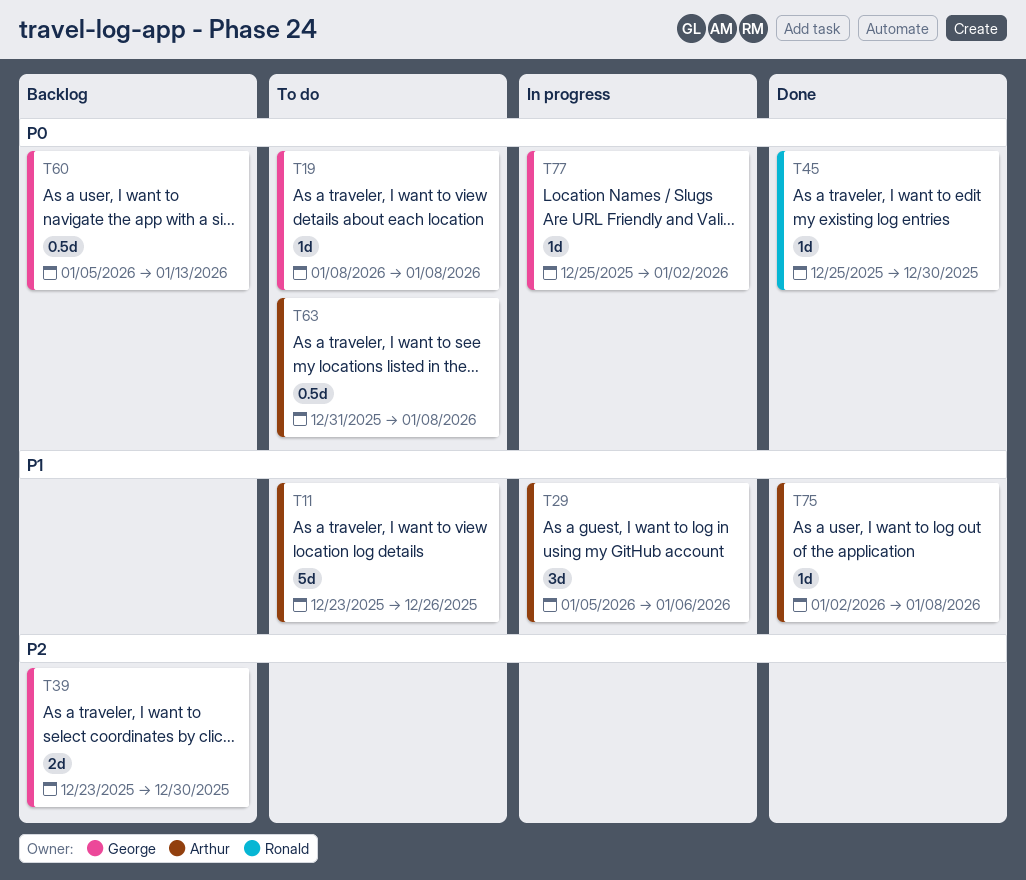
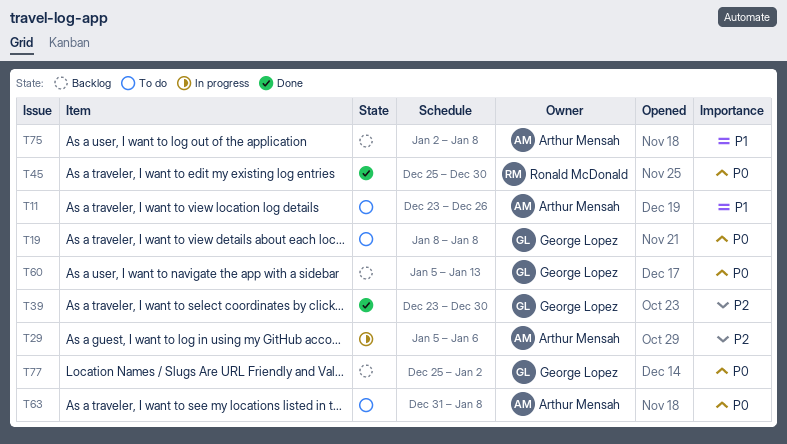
T29, priority: P1 -> P2
T39, status: Backlog -> Done
T75, status: Done -> Backlog
T77, status: In progress -> Backlog

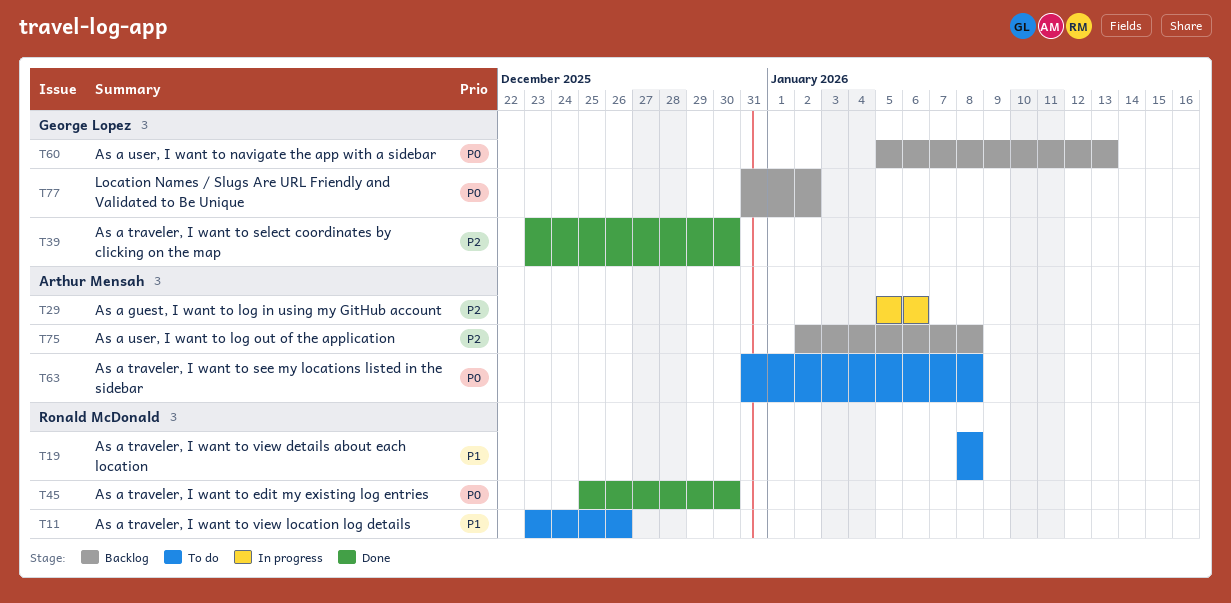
T11, owner: Arthur Mensah -> Ronald McDonald
T19, owner: George Lopez -> Ronald McDonald
T19, priority: P0 -> P1
T75, priority: P1 -> P2
T77, start: Dec 25 -> Dec 31

